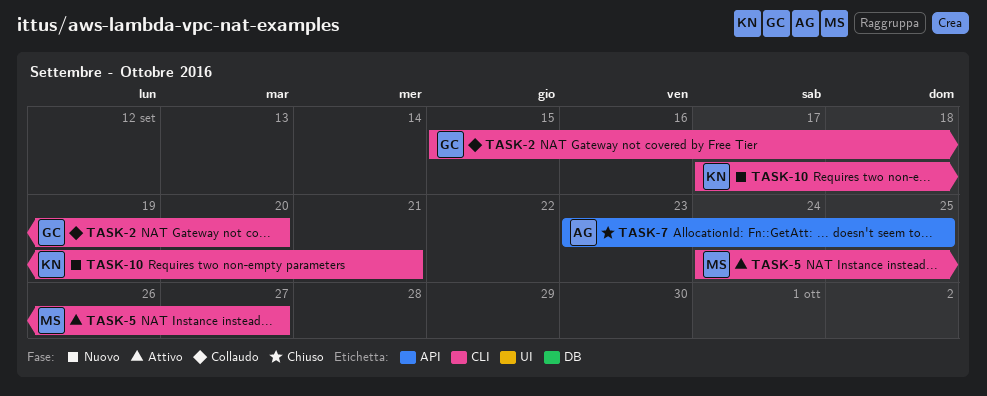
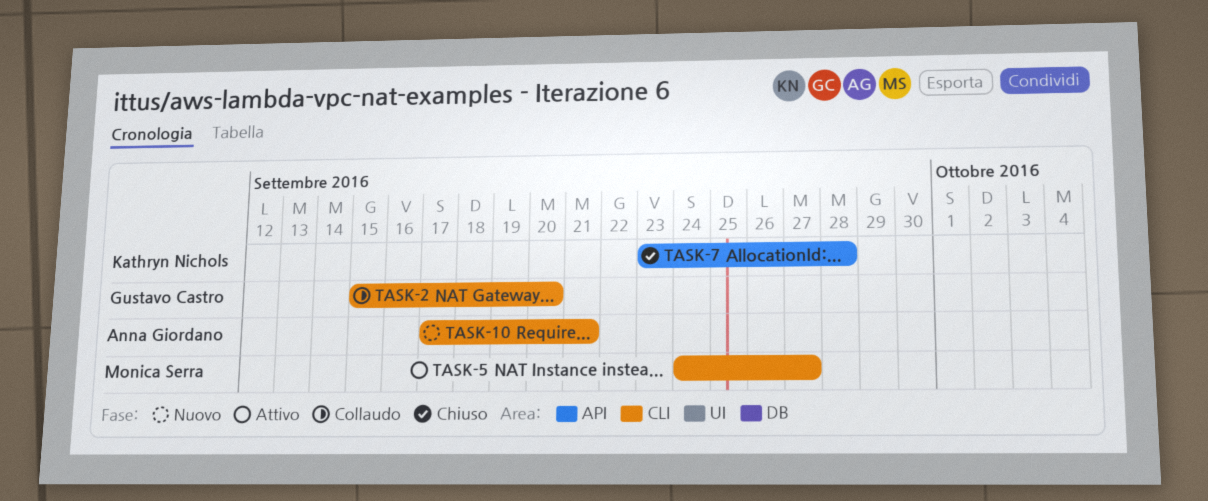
TASK-7, owner: Anna Giordano -> Kathryn Nichols
TASK-7, due: Sep 25 -> Sep 28
TASK-10, owner: Kathryn Nichols -> Anna Giordano

